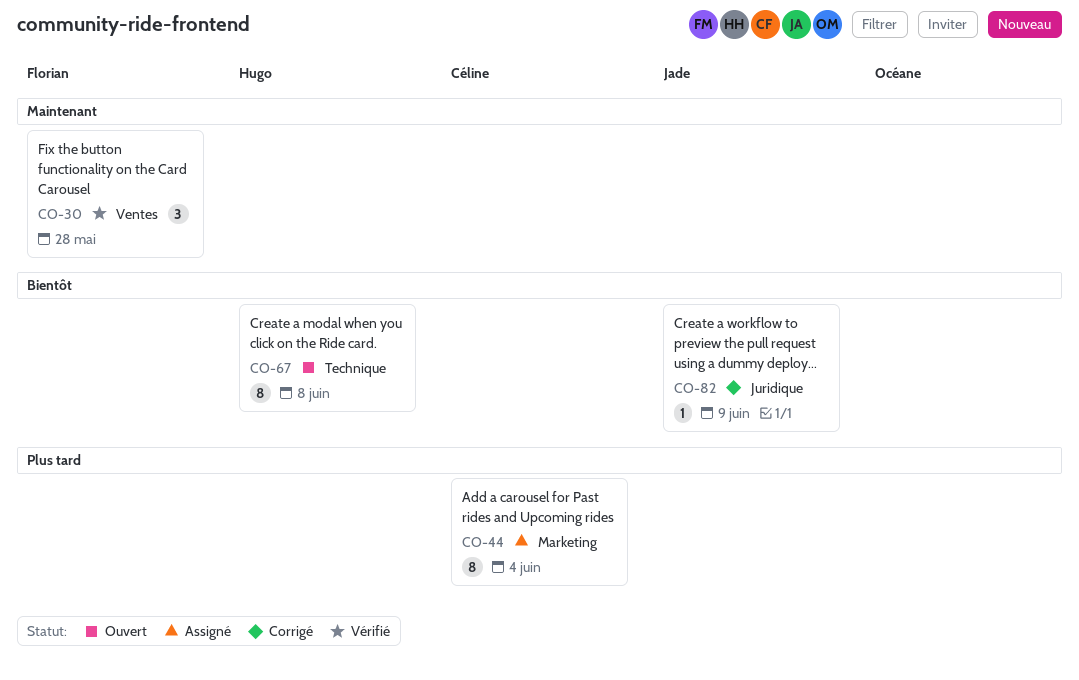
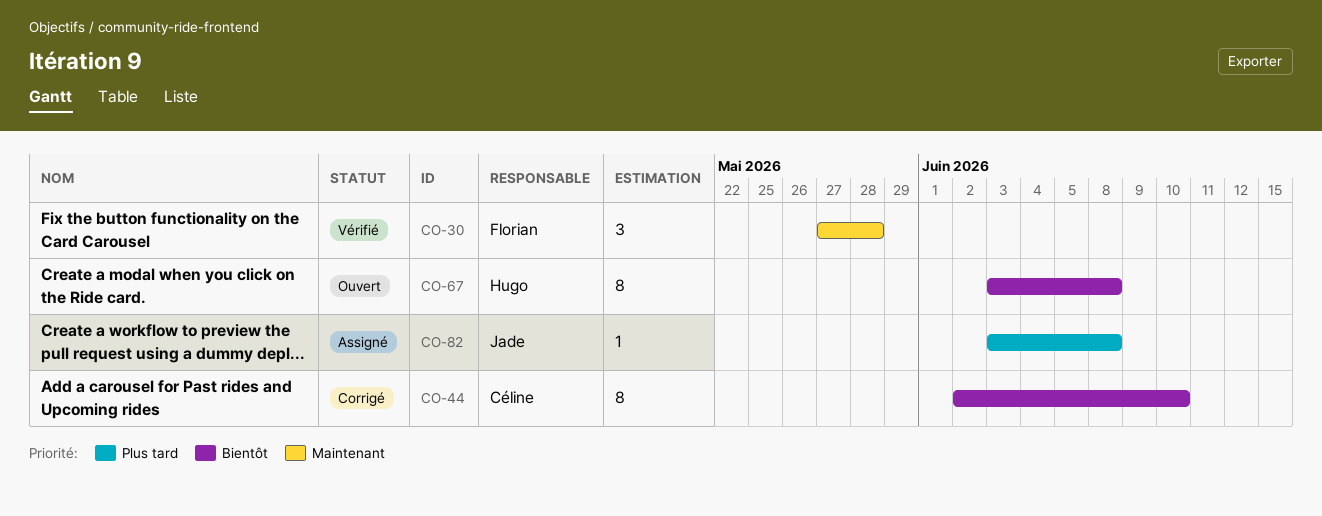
CO-44, status: Assigné -> Corrigé
CO-44, priority: Plus tard -> Bientôt
CO-44, due: Jun 4 -> Jun 10
CO-82, status: Corrigé -> Assigné
CO-82, priority: Bientôt -> Plus tard
CO-82, due: Jun 9 -> Jun 8

